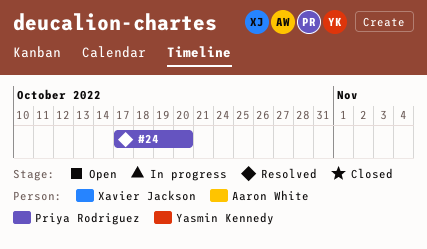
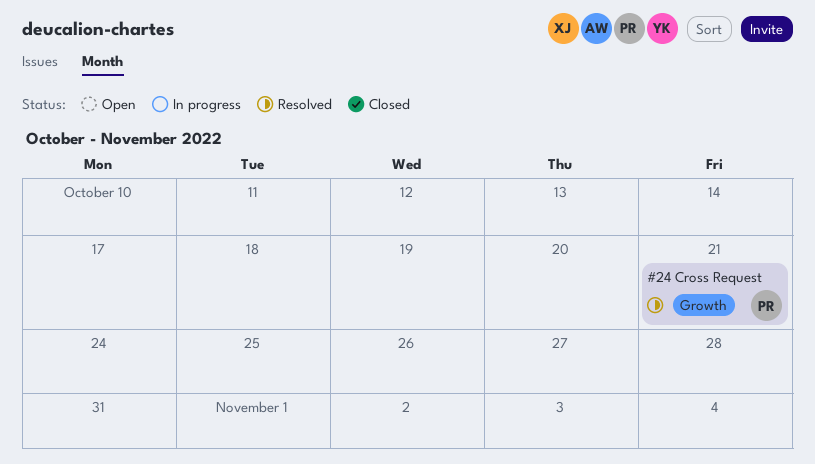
#24, due: Oct 20 -> Oct 21

